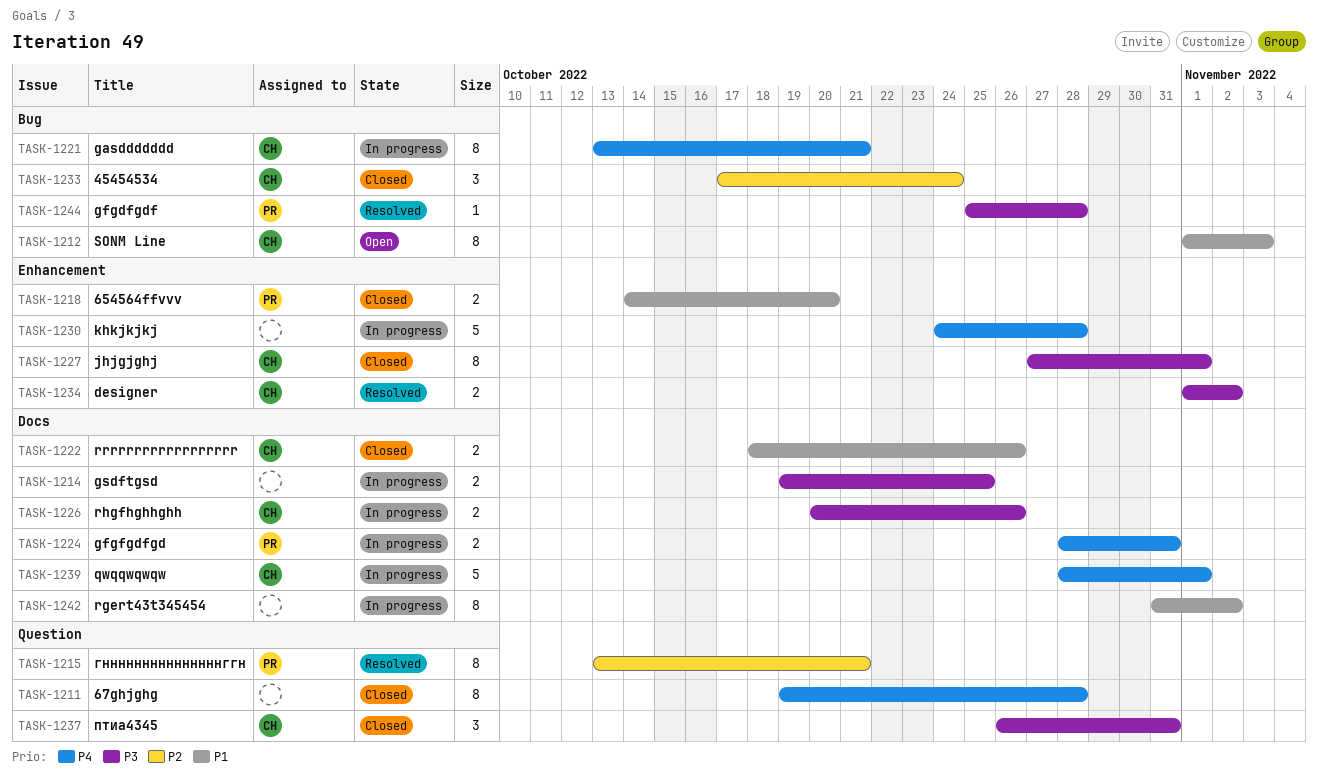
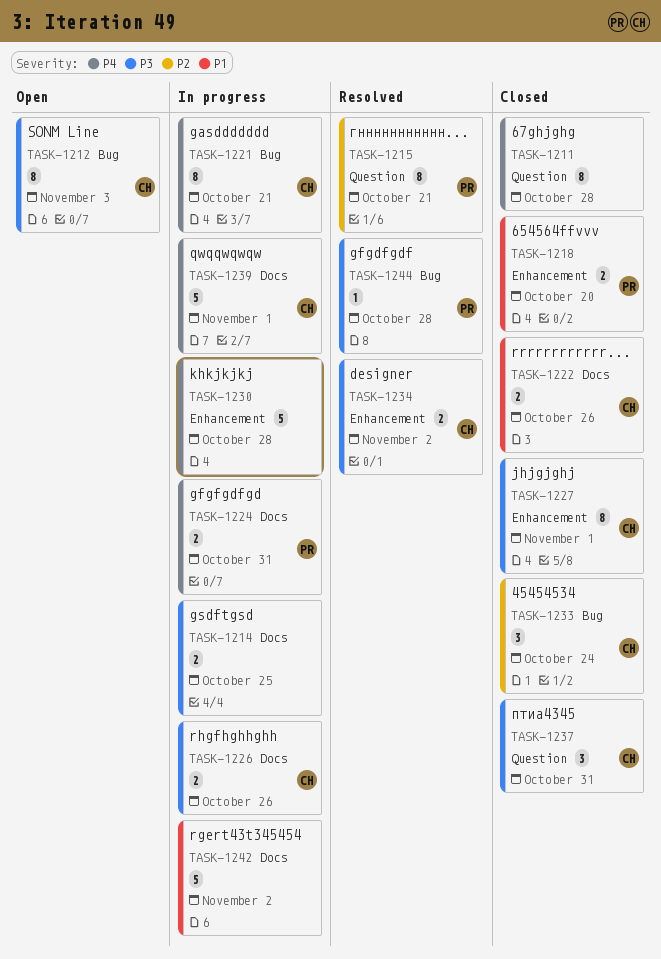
TASK-1212, priority: P1 -> P3
TASK-1242, estimate: 8 -> 5

